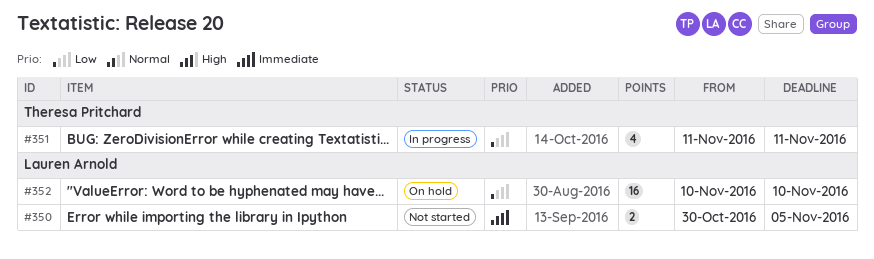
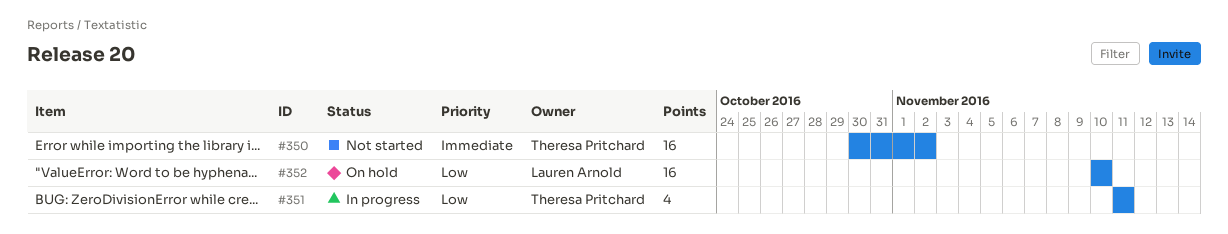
#350, owner: Lauren Arnold -> Theresa Pritchard
#350, estimate: 2 -> 16
#350, due: Nov 5 -> Nov 2

